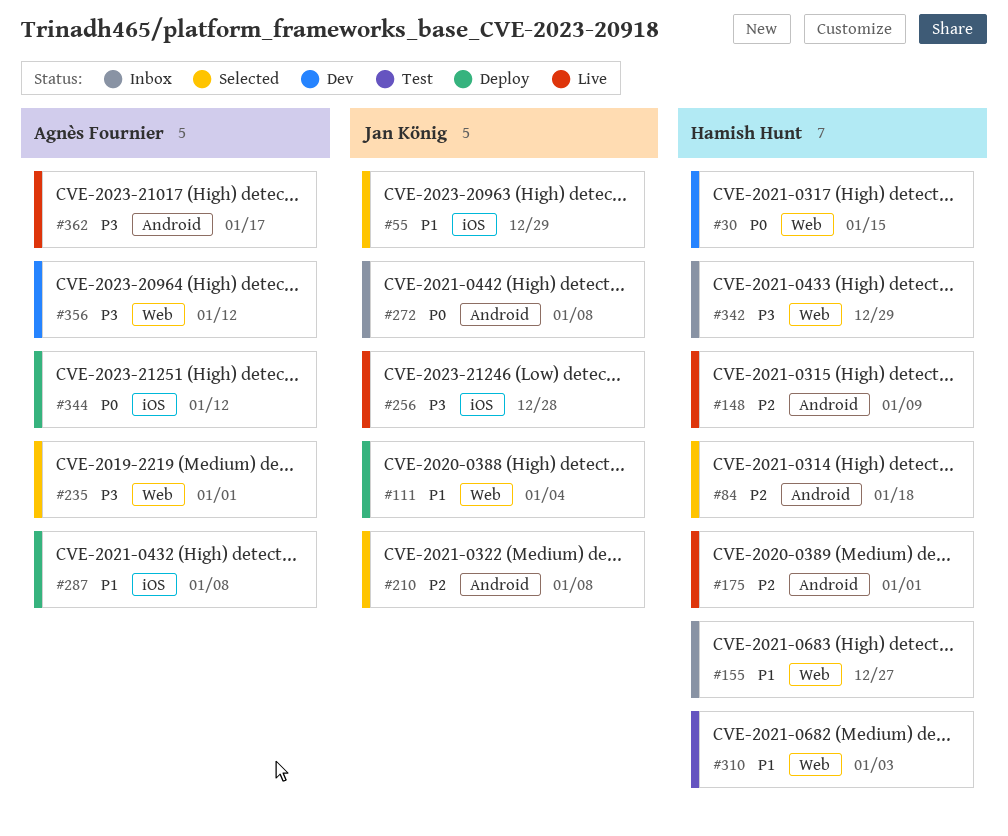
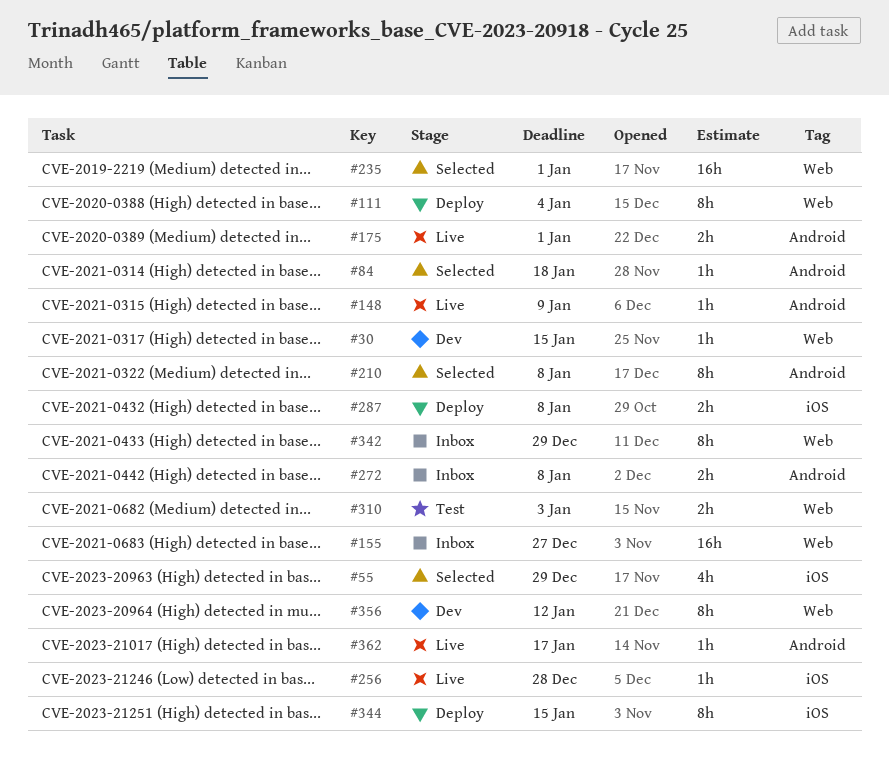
#344, due: Jan 12 -> Jan 15

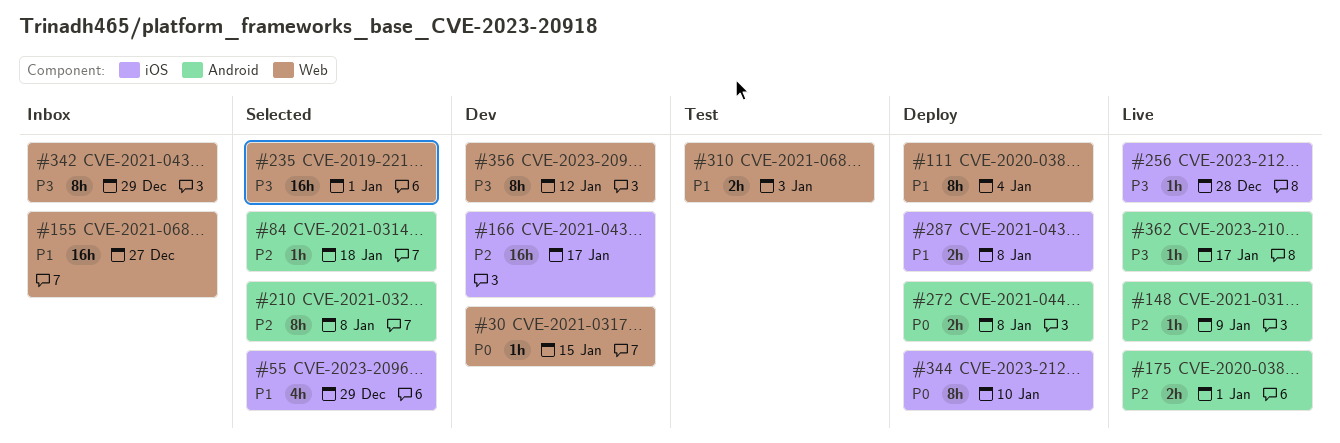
#166: none -> present
#272, status: Inbox -> Deploy
#344, due: Jan 15 -> Jan 10

